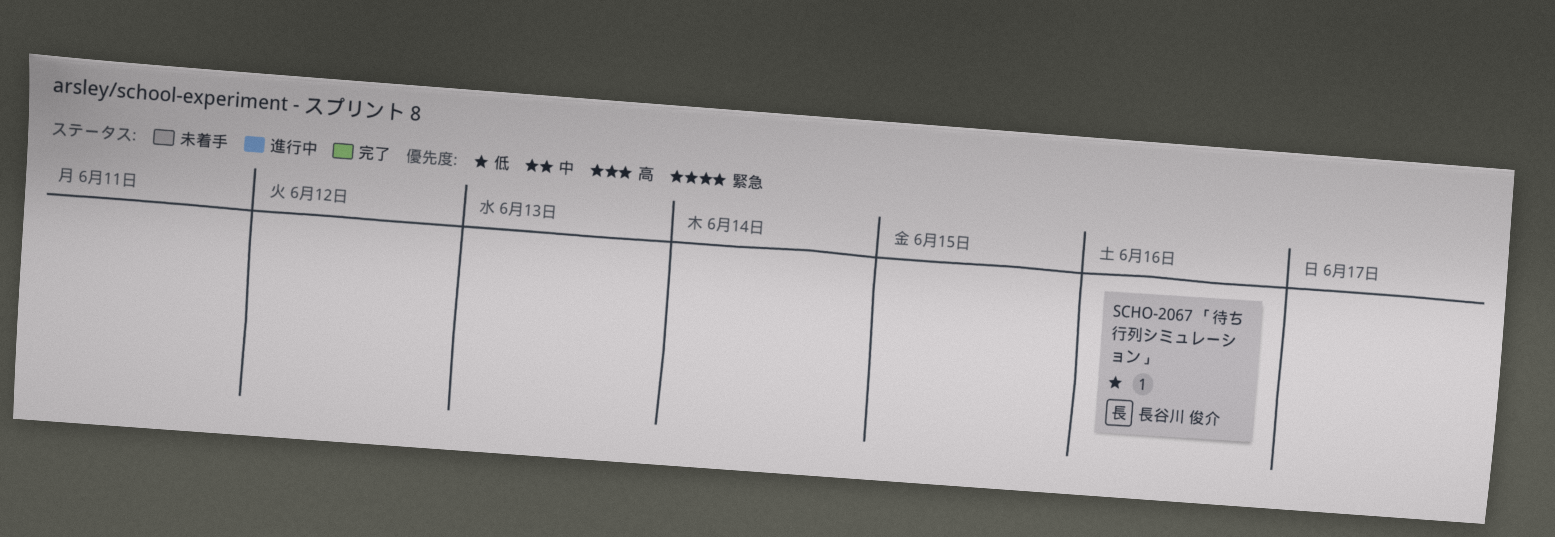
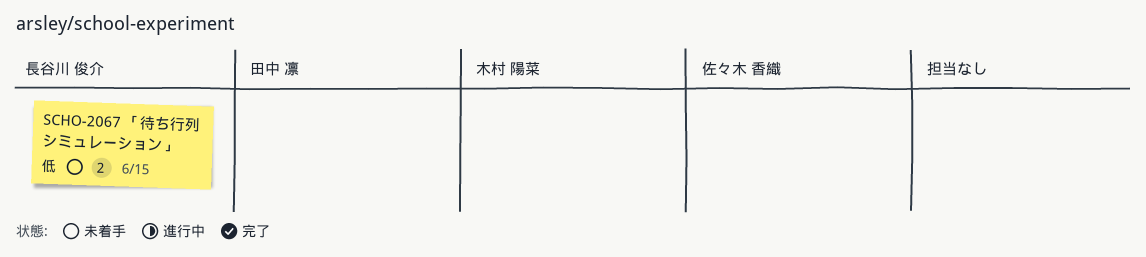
SCHO-2067, estimate: 1 -> 2
SCHO-2067, due: Jun 16 -> Jun 15

